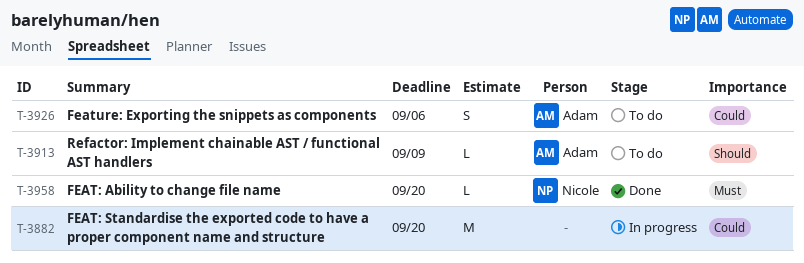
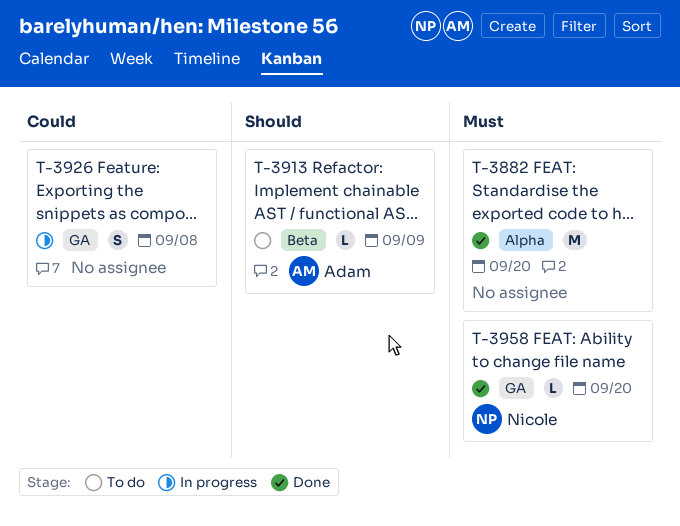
T-3882, status: In progress -> Done
T-3882, priority: Could -> Must
T-3926, status: To do -> In progress
T-3926, owner: Adam -> none
T-3926, due: Sep 6 -> Sep 8

